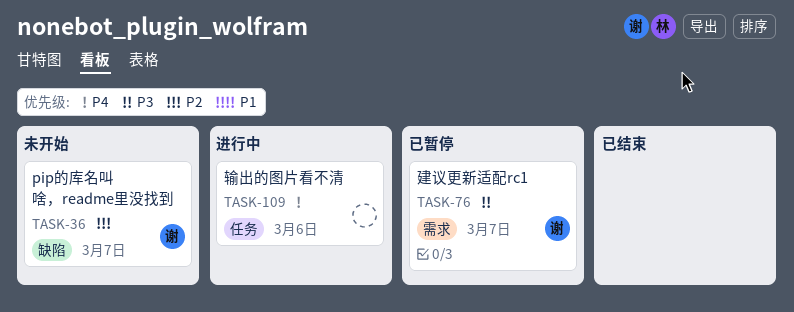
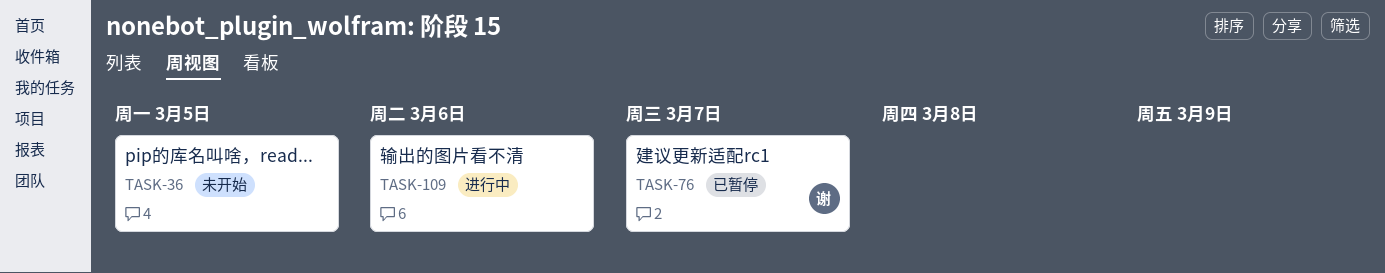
TASK-36, owner: 谢 -> none
TASK-36, due: Mar 7 -> Mar 5

